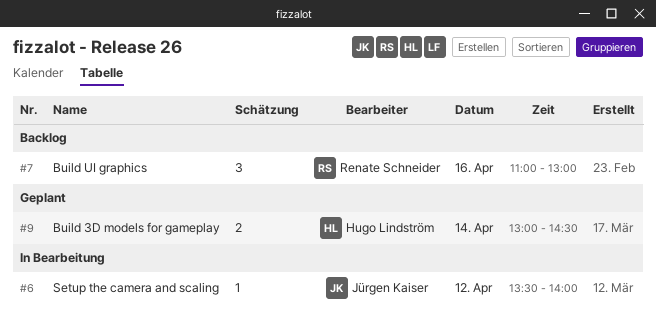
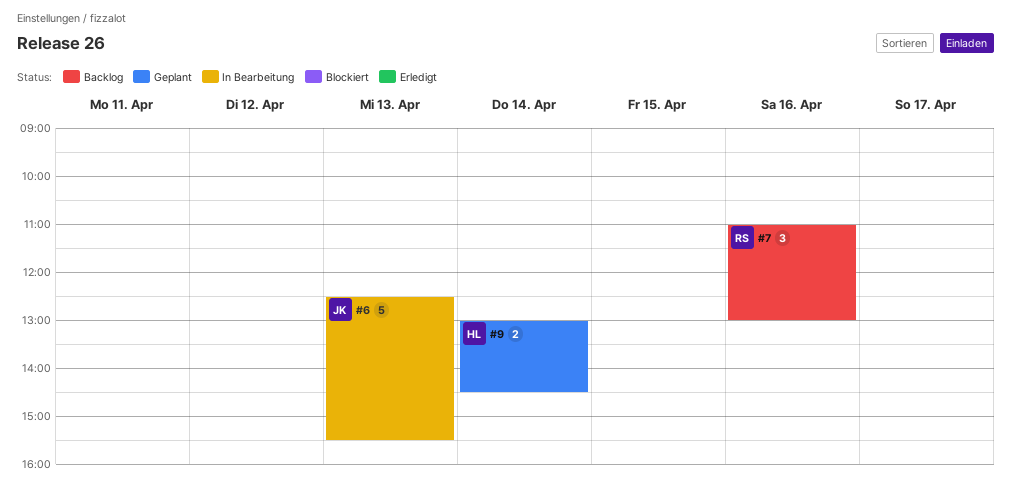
#6, estimate: 1 -> 5
#6, day: Apr 12 -> Apr 13
#6, begins: 13:30 -> 12:30
#6, ends: 14:00 -> 15:30

